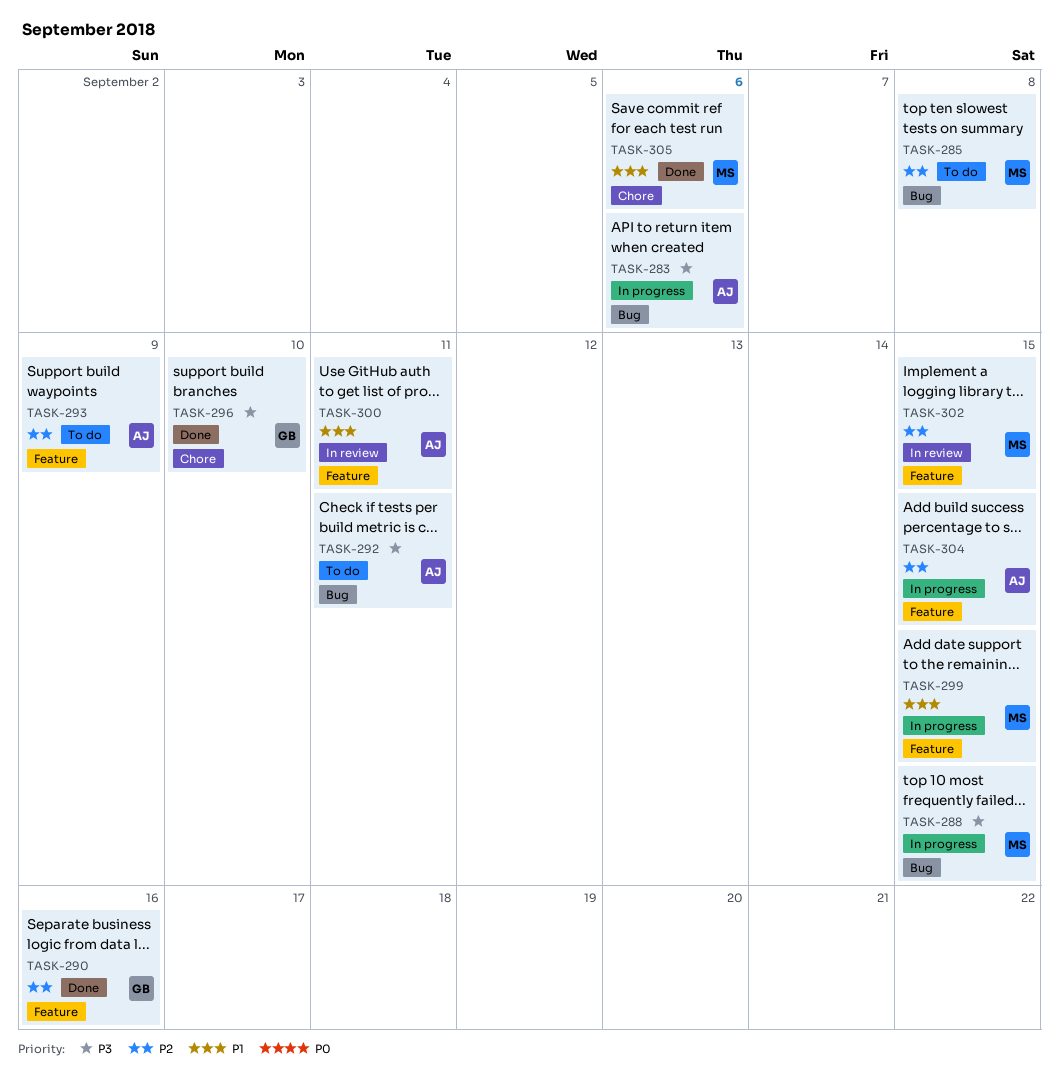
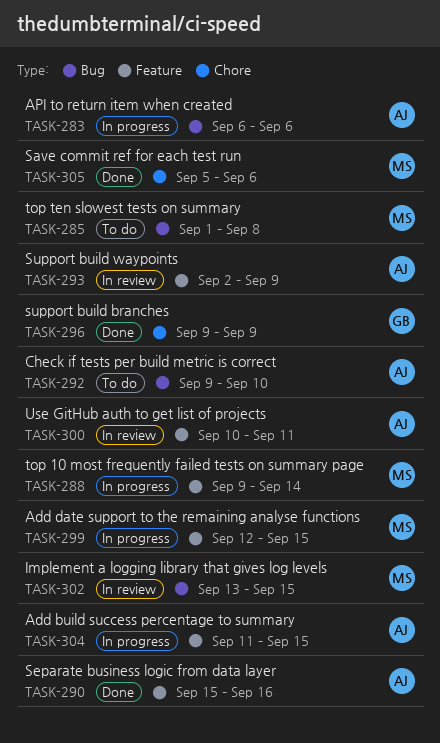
TASK-288, label: Bug -> Feature
TASK-288, due: Sep 15 -> Sep 14
TASK-290, owner: GB -> AJ
TASK-292, due: Sep 11 -> Sep 10
TASK-293, status: To do -> In review
TASK-296, due: Sep 10 -> Sep 9
TASK-302, label: Feature -> Bug

